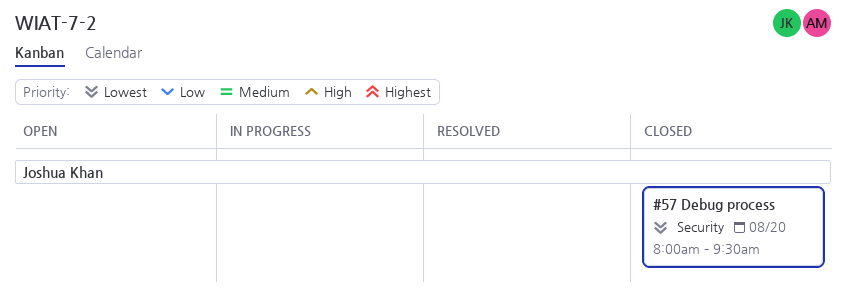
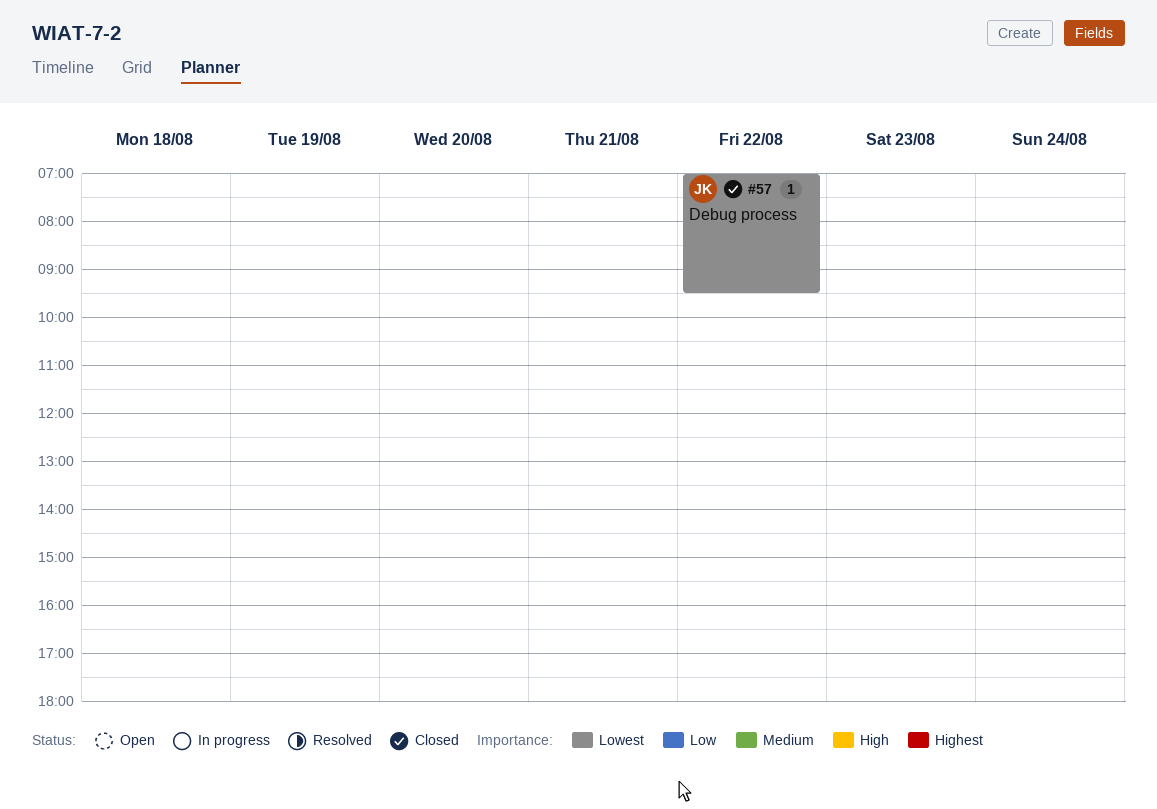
#57, day: Aug 20 -> Aug 22
#57, begins: 08:00 -> 07:00

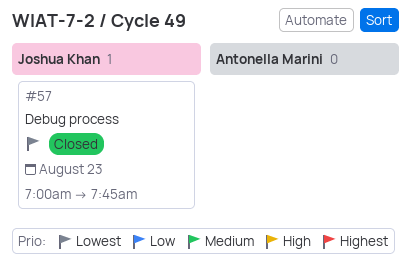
#57, day: Aug 22 -> Aug 23
#57, ends: 09:30 -> 07:45

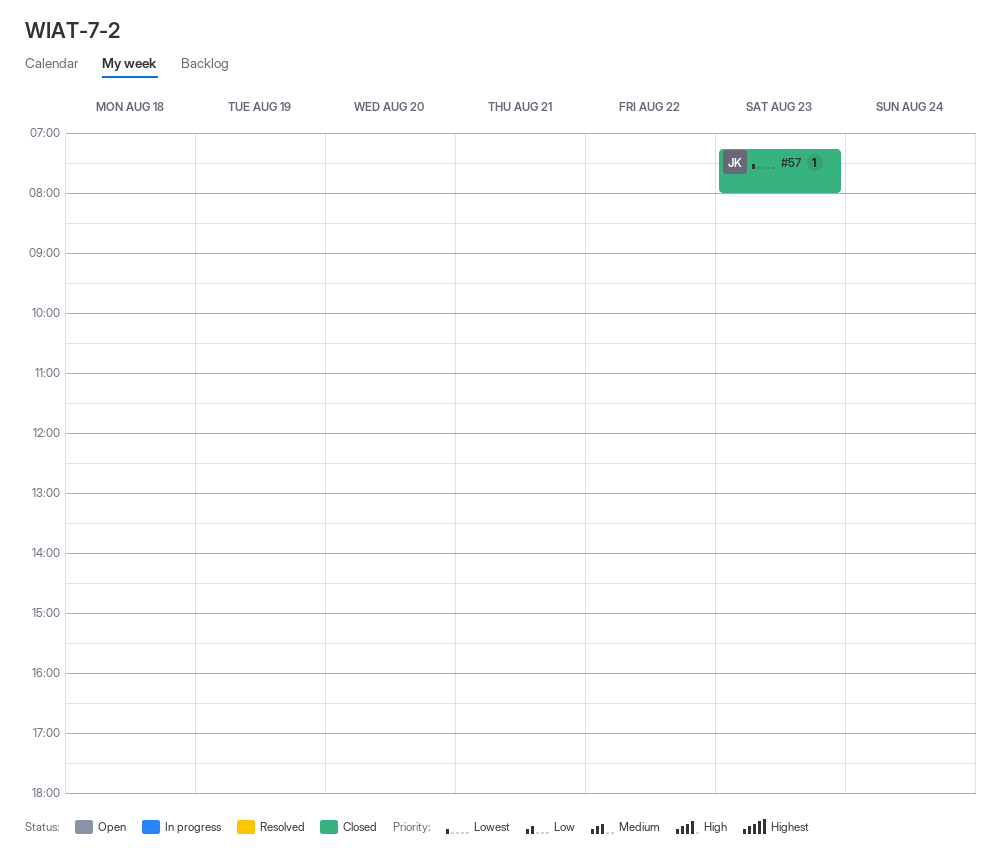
#57, begins: 07:00 -> 07:15
#57, ends: 07:45 -> 08:00

